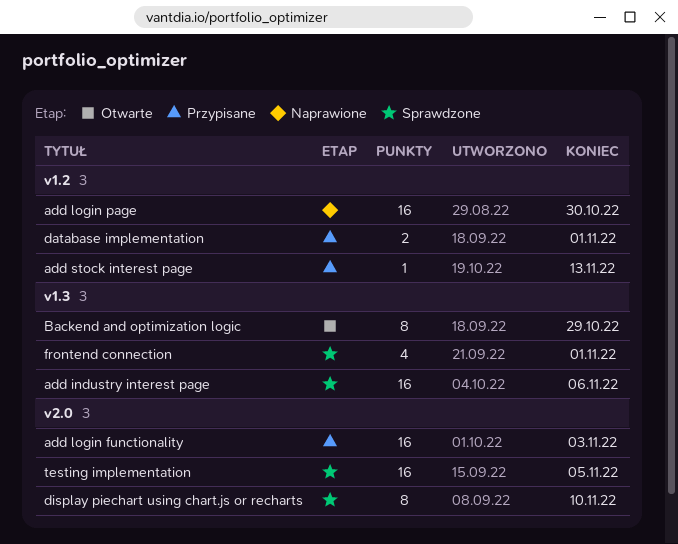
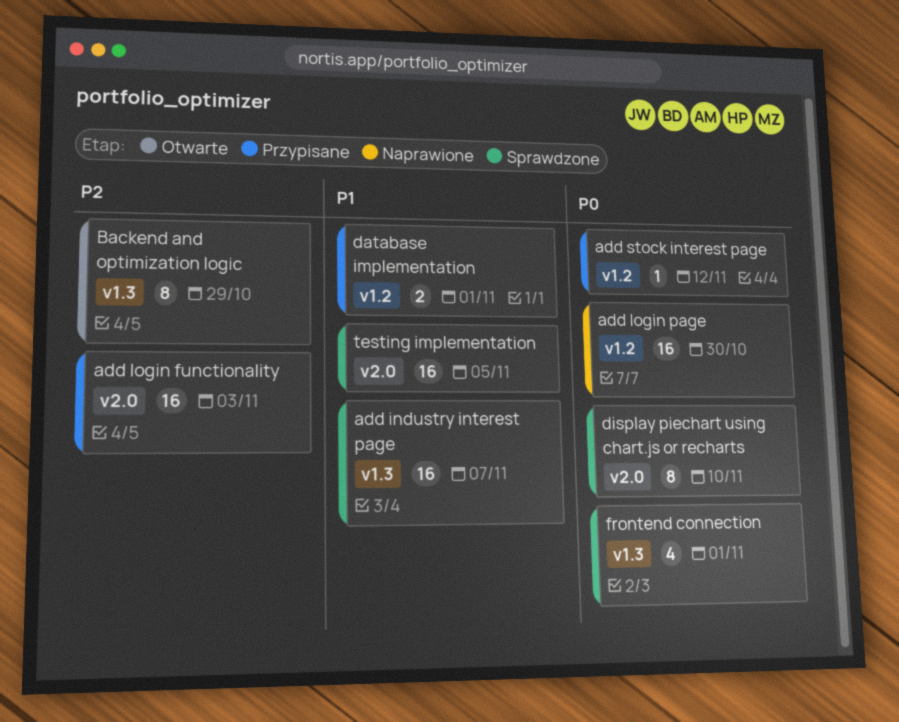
add industry interest page, due: Nov 6 -> Nov 7
add stock interest page, due: Nov 13 -> Nov 12

